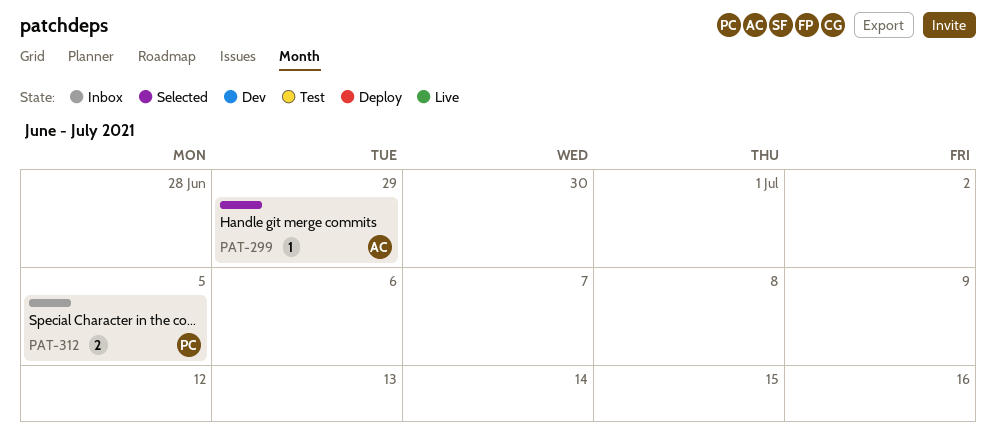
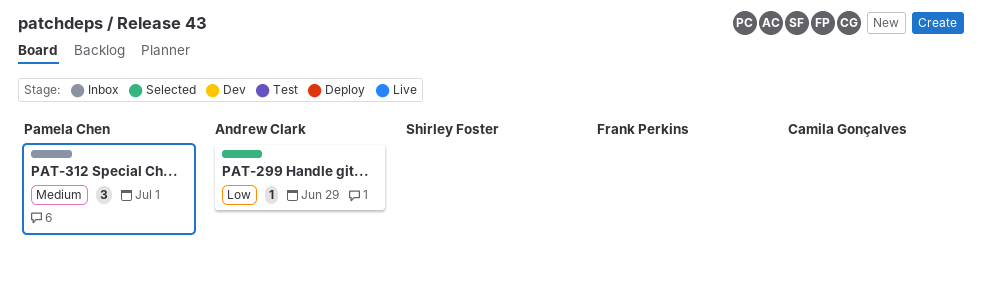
PAT-312, estimate: 2 -> 3
PAT-312, due: Jul 5 -> Jul 1

